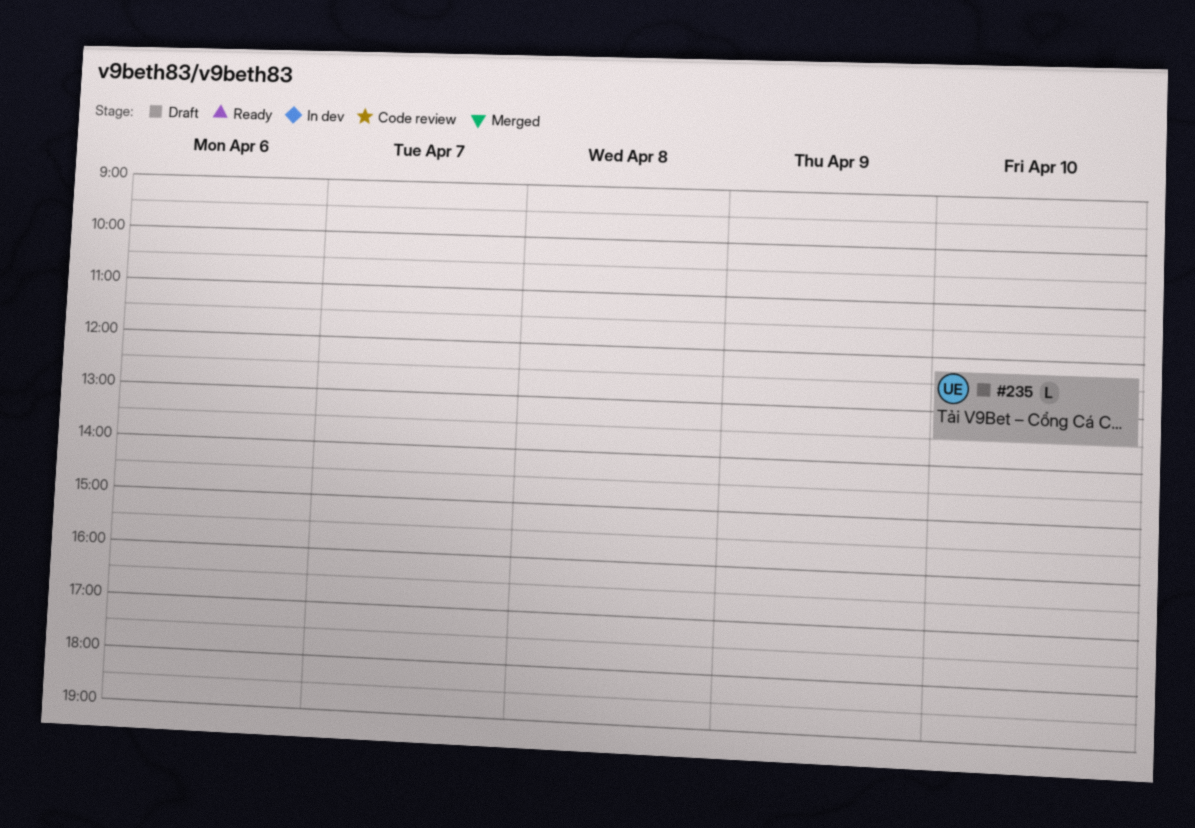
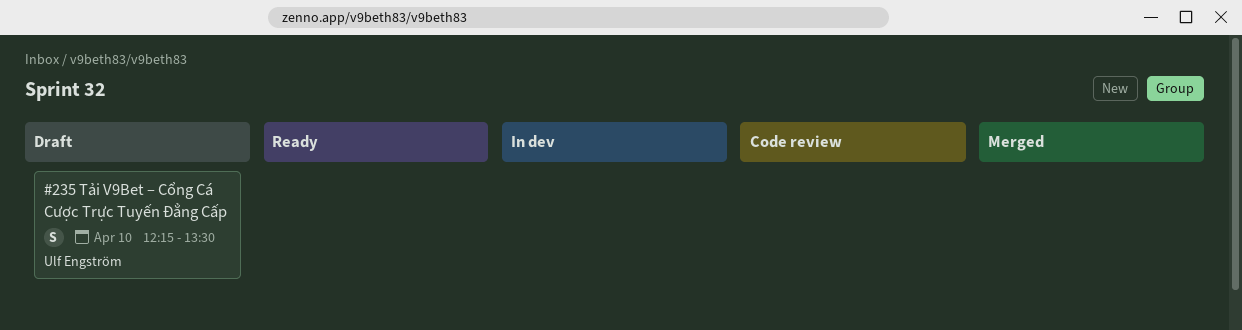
#235, estimate: L -> S

